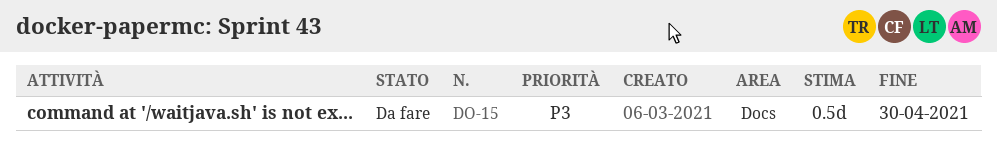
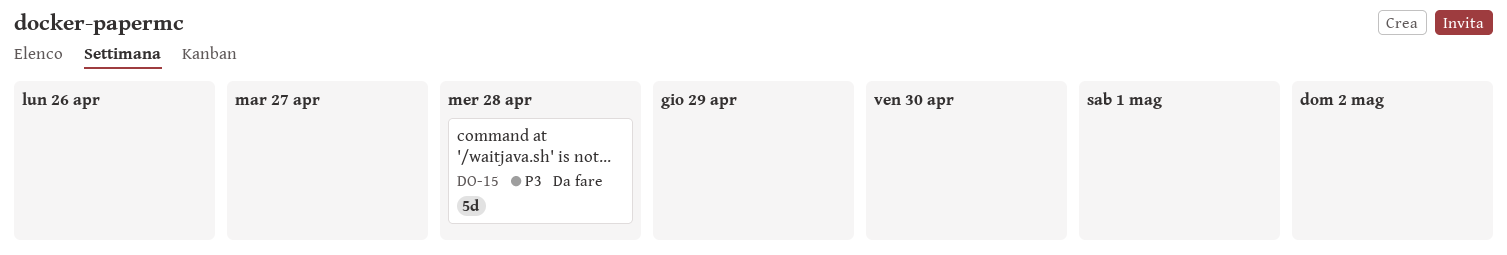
DO-15, estimate: 0.5d -> 5d
DO-15, due: Apr 30 -> Apr 28

